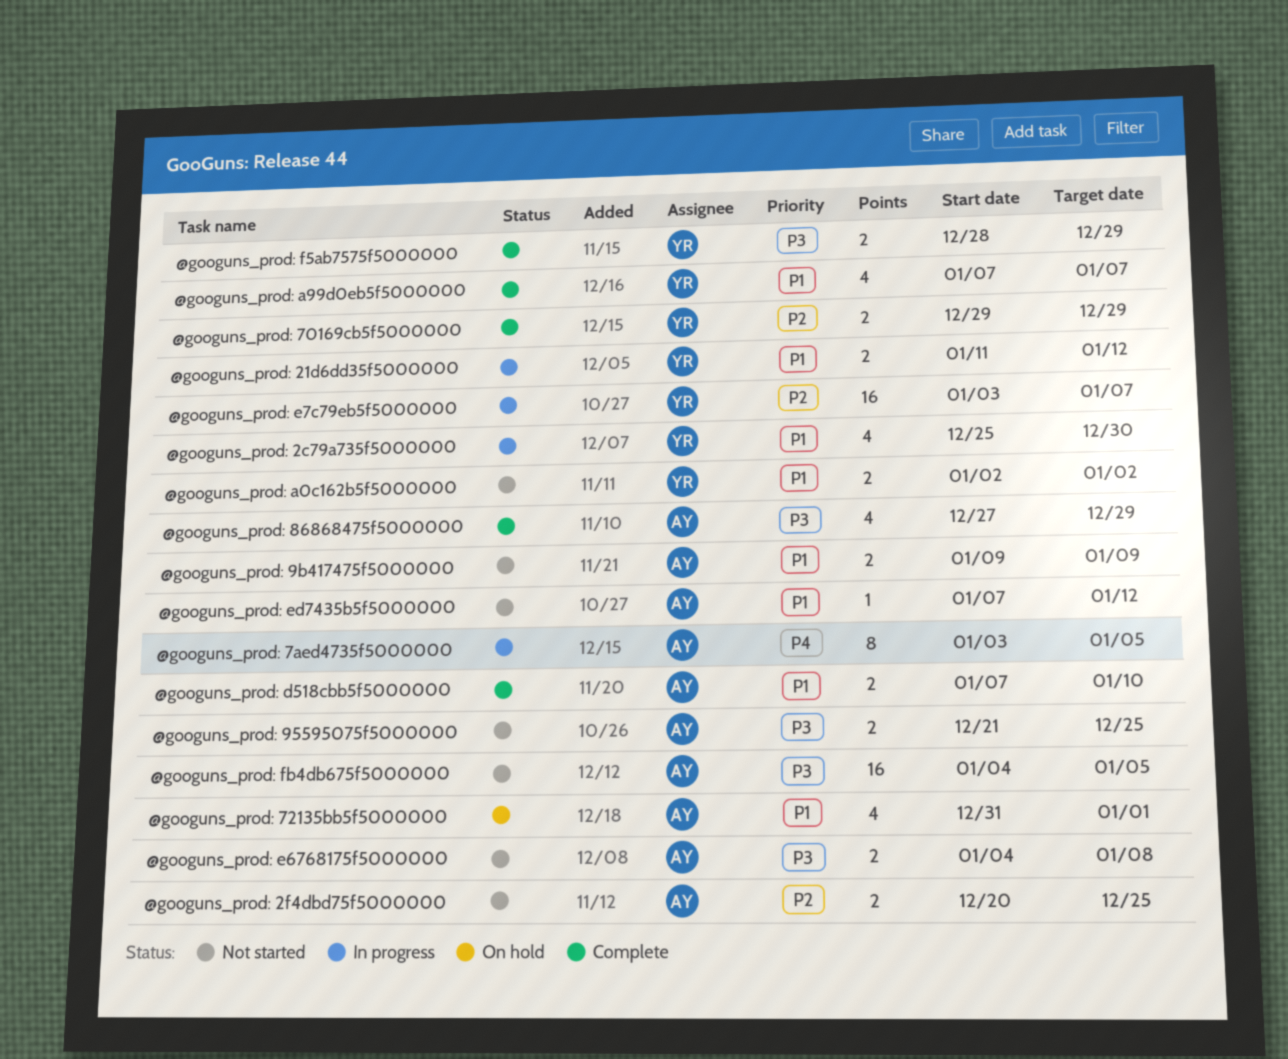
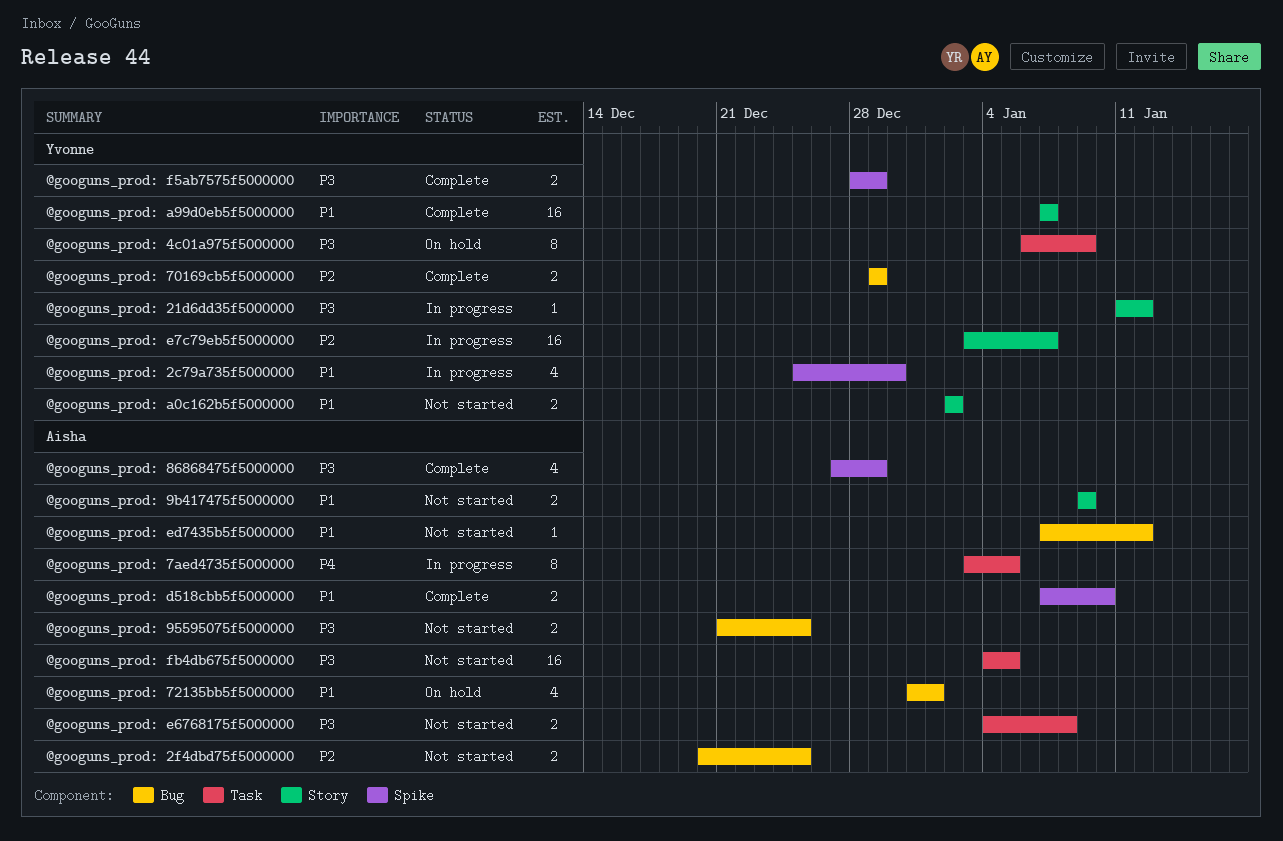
@googuns_prod: 21d6dd35f5000000, priority: P1 -> P3
@googuns_prod: 21d6dd35f5000000, estimate: 2 -> 1
@googuns_prod: 4c01a975f5000000: none -> present
@googuns_prod: a99d0eb5f5000000, estimate: 4 -> 16

